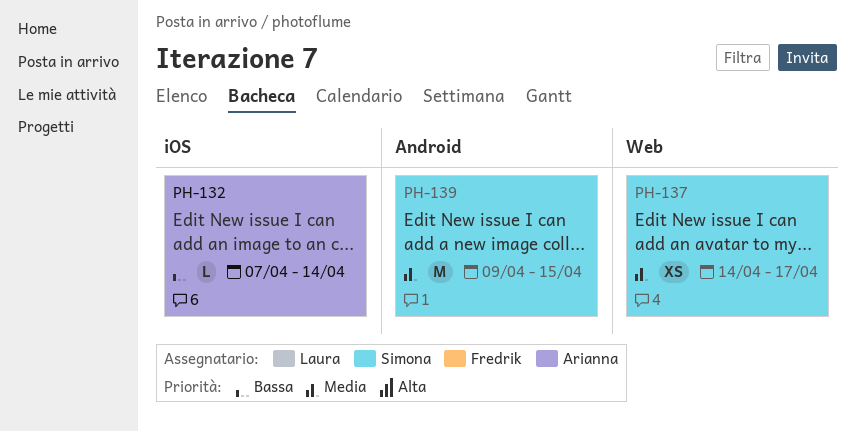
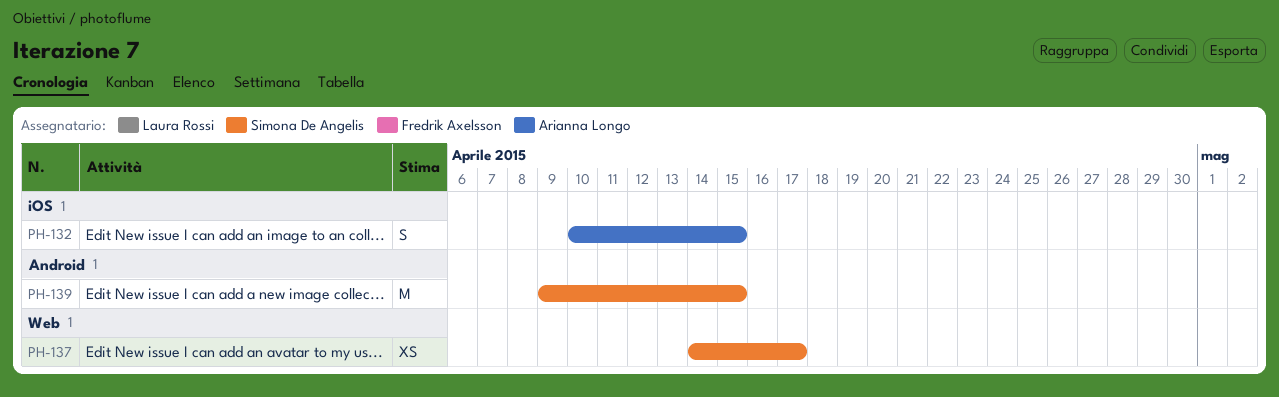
PH-132, estimate: L -> S
PH-132, start: Apr 7 -> Apr 10
PH-132, due: Apr 14 -> Apr 15

